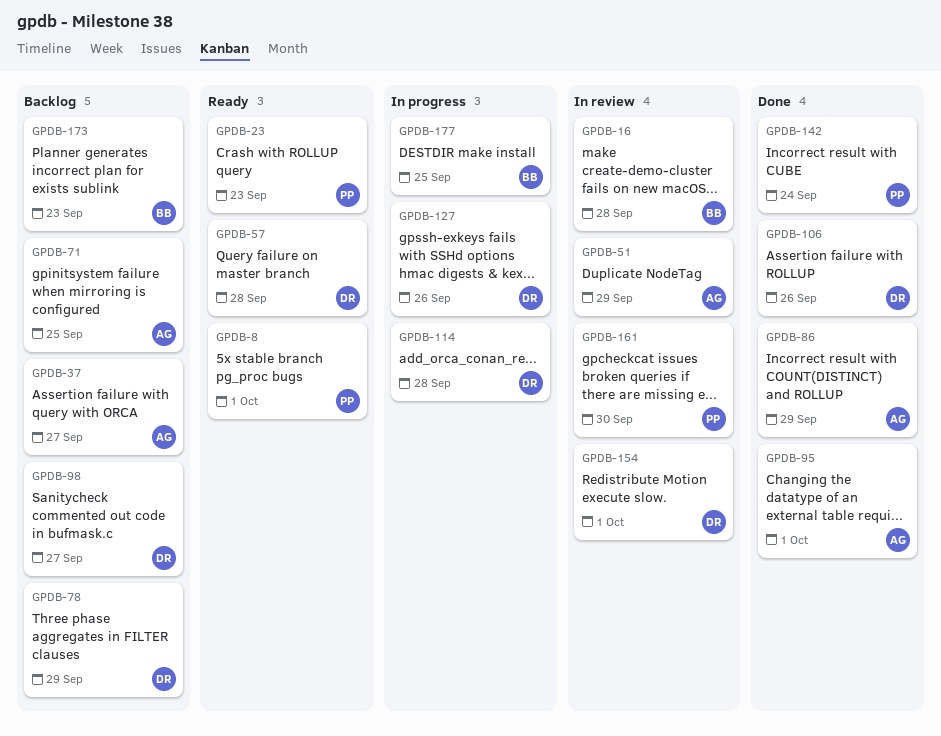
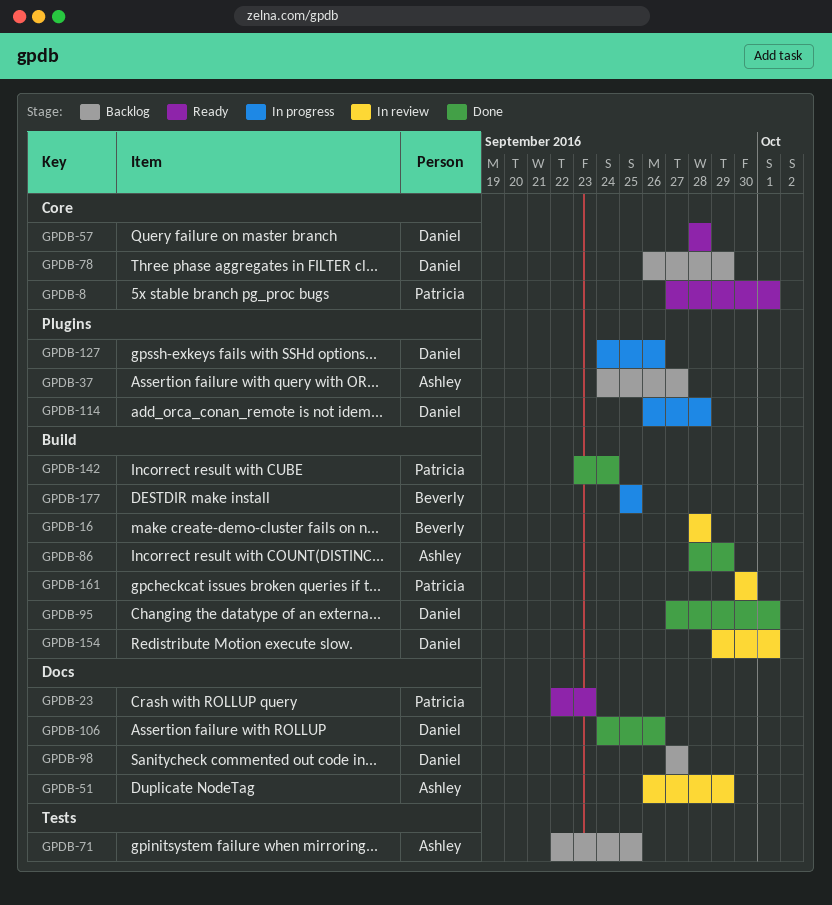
GPDB-95, owner: Ashley -> Daniel
GPDB-173: present -> none

